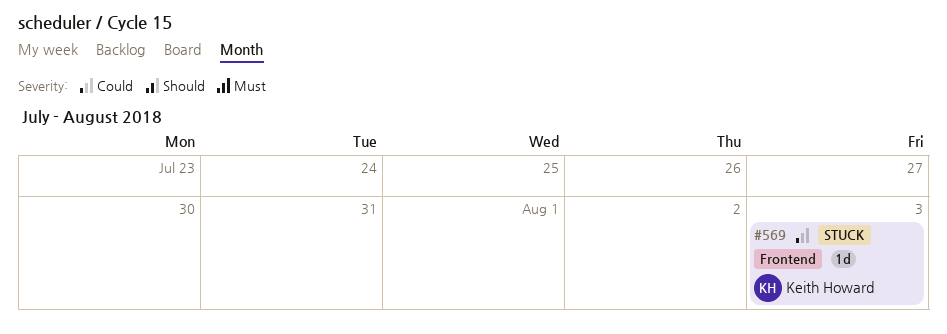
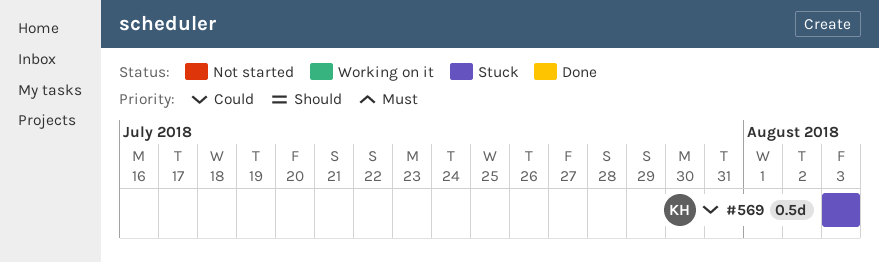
#569, estimate: 1d -> 0.5d

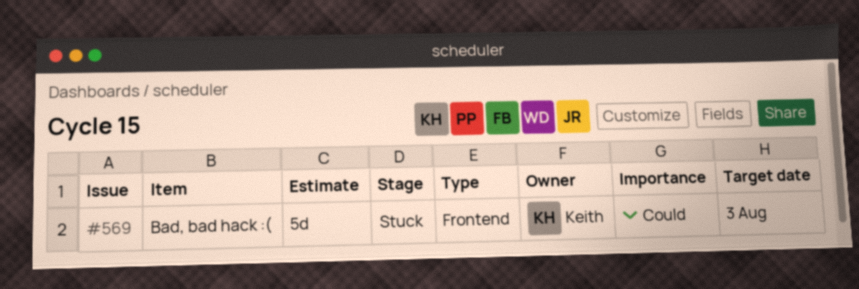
#569, estimate: 0.5d -> 5d

